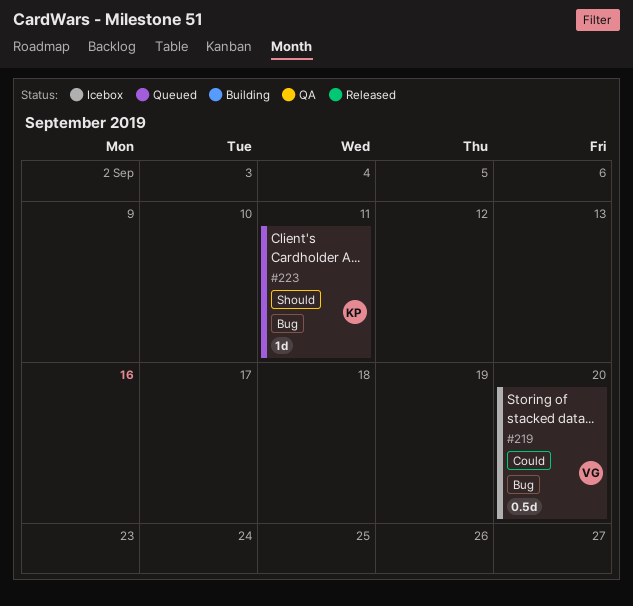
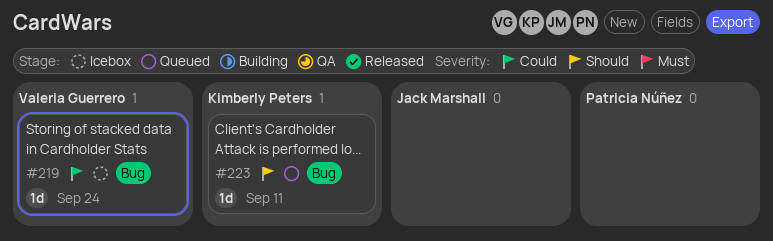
#219, estimate: 0.5d -> 1d
#219, due: Sep 20 -> Sep 24

